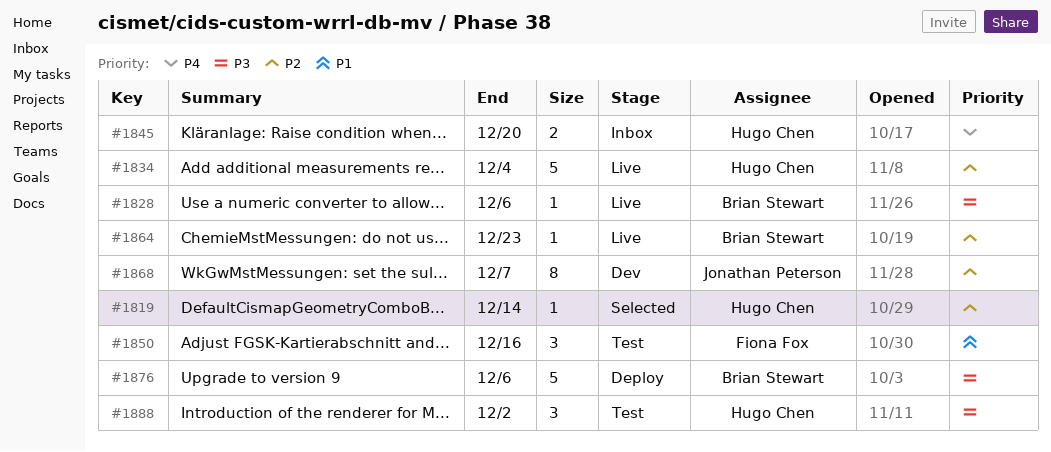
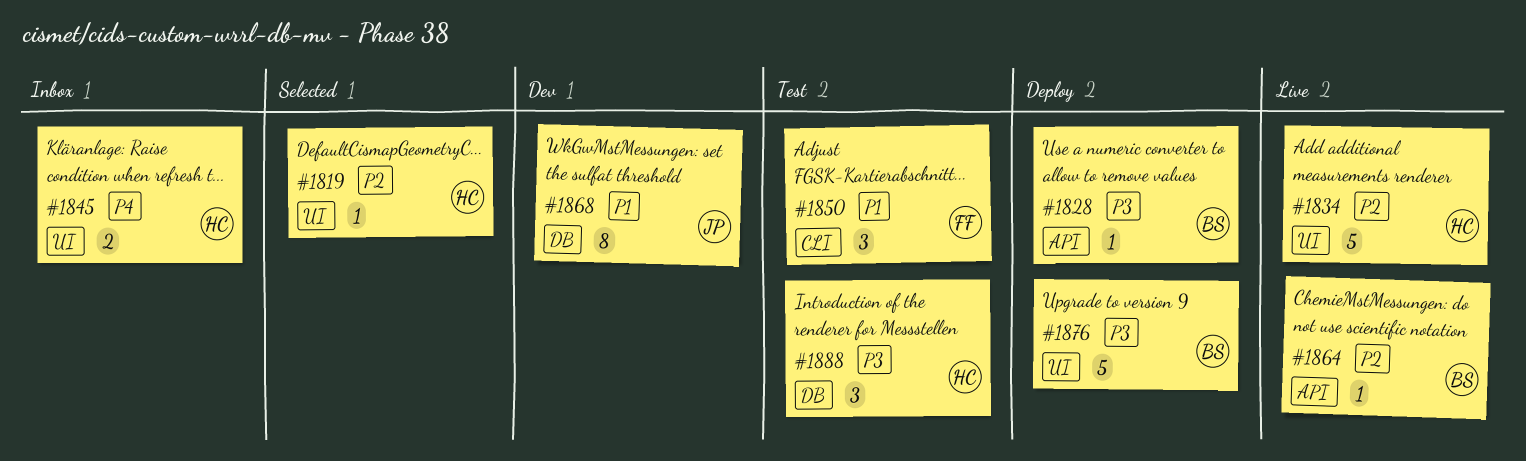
#1828, status: Live -> Deploy
#1868, priority: P2 -> P1

